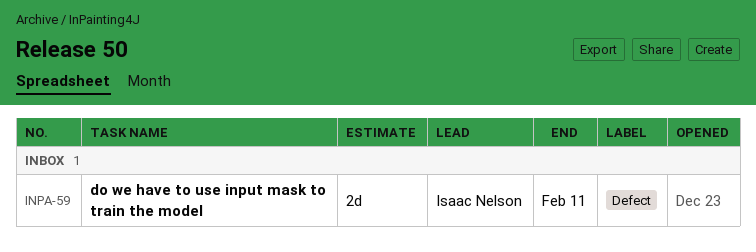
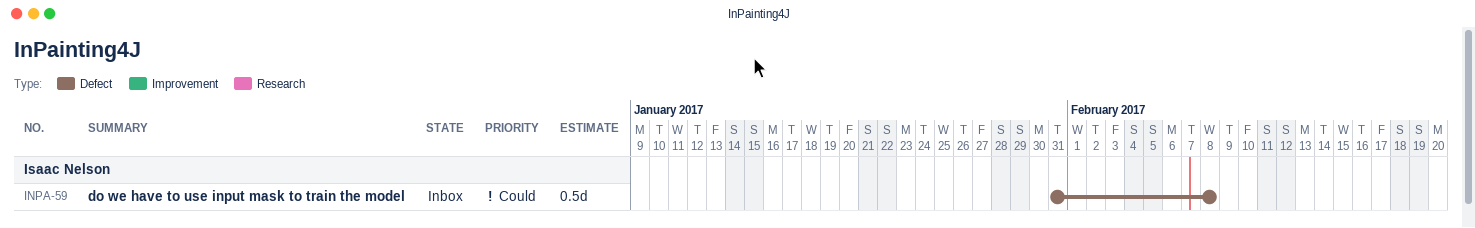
INPA-59, estimate: 2d -> 0.5d
INPA-59, due: Feb 11 -> Feb 8

